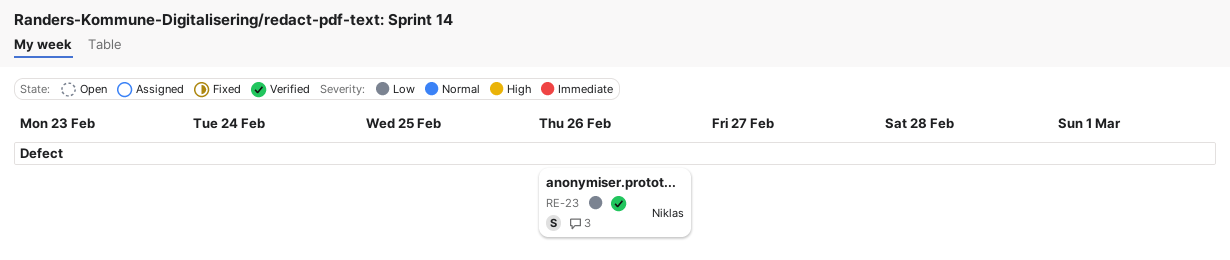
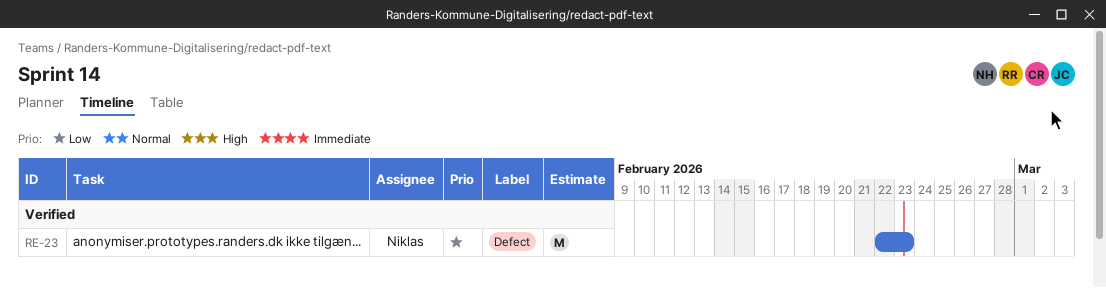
RE-23, estimate: S -> M
RE-23, due: Feb 26 -> Feb 23

